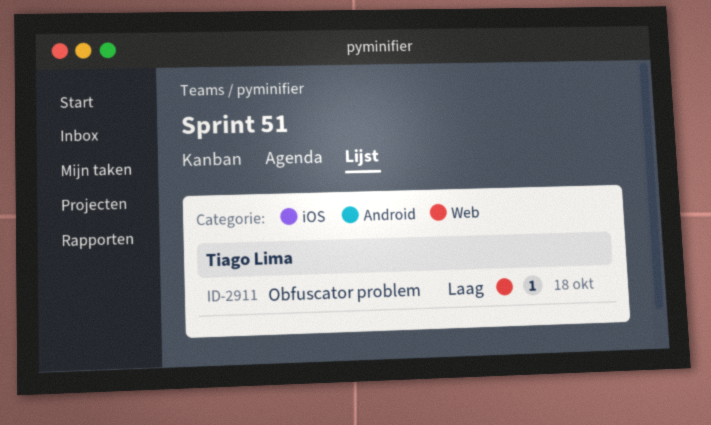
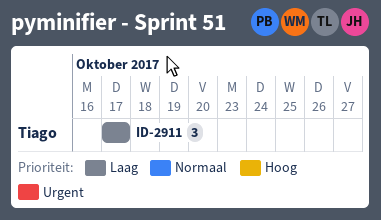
ID-2911, estimate: 1 -> 3
ID-2911, due: Oct 18 -> Oct 17

